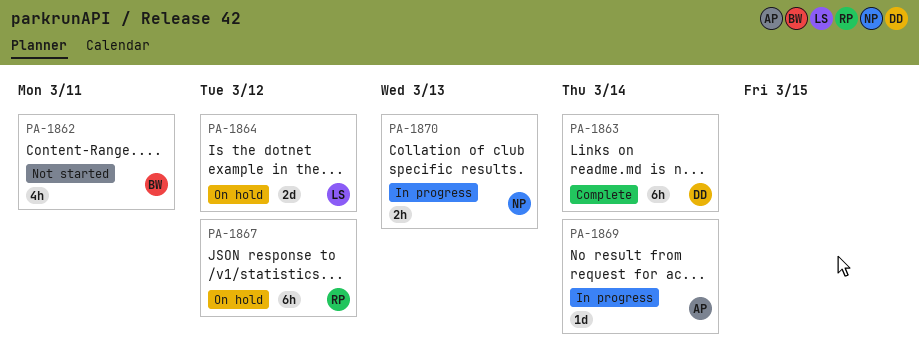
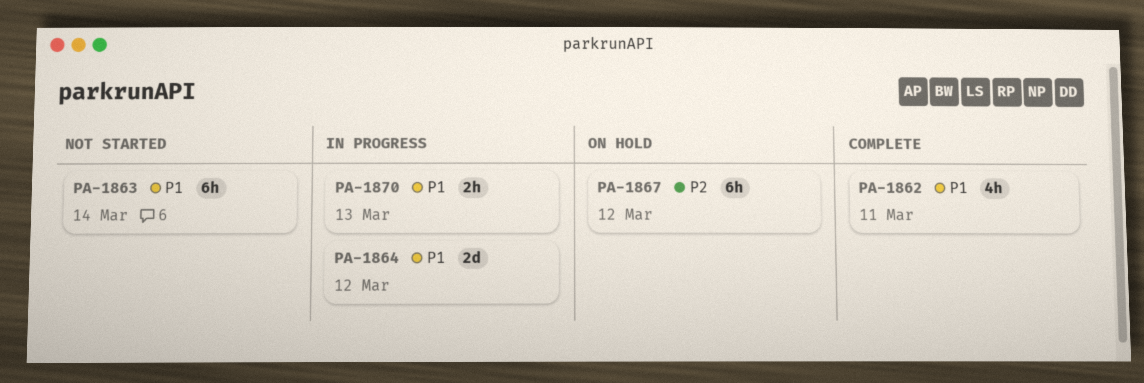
PA-1862, status: Not started -> Complete
PA-1863, status: Complete -> Not started
PA-1864, status: On hold -> In progress
PA-1869: present -> none

